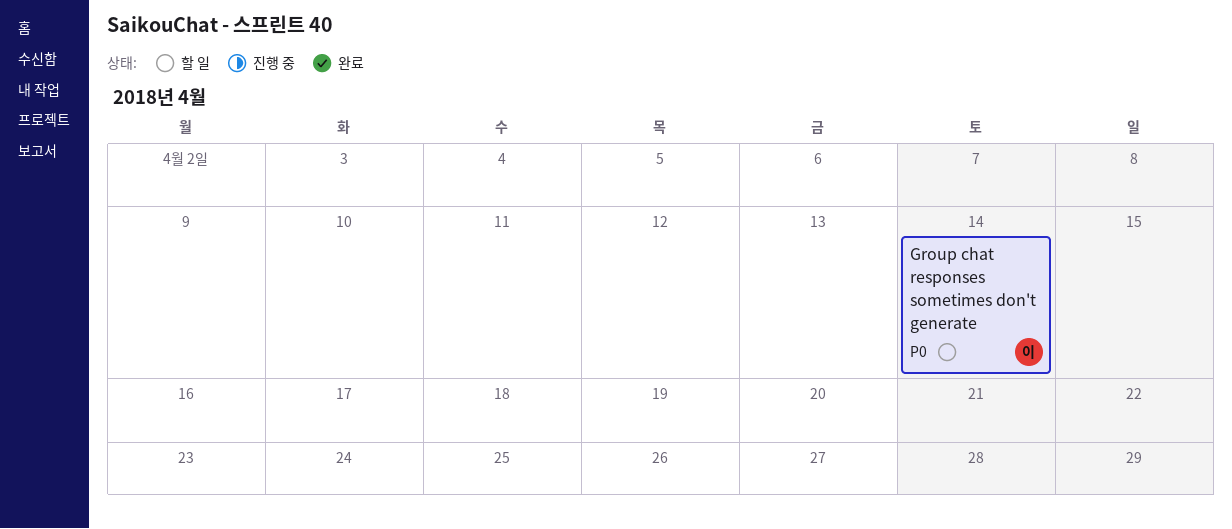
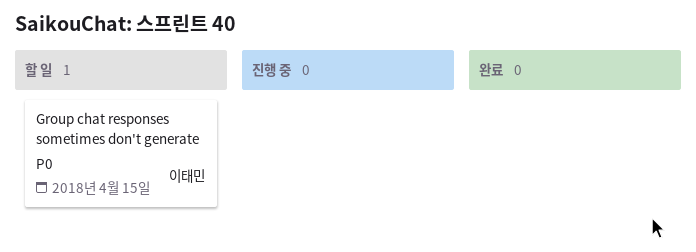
Group chat responses sometimes don't generate, due: Apr 14 -> Apr 15

